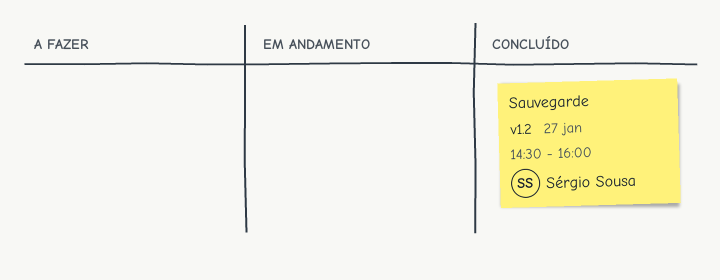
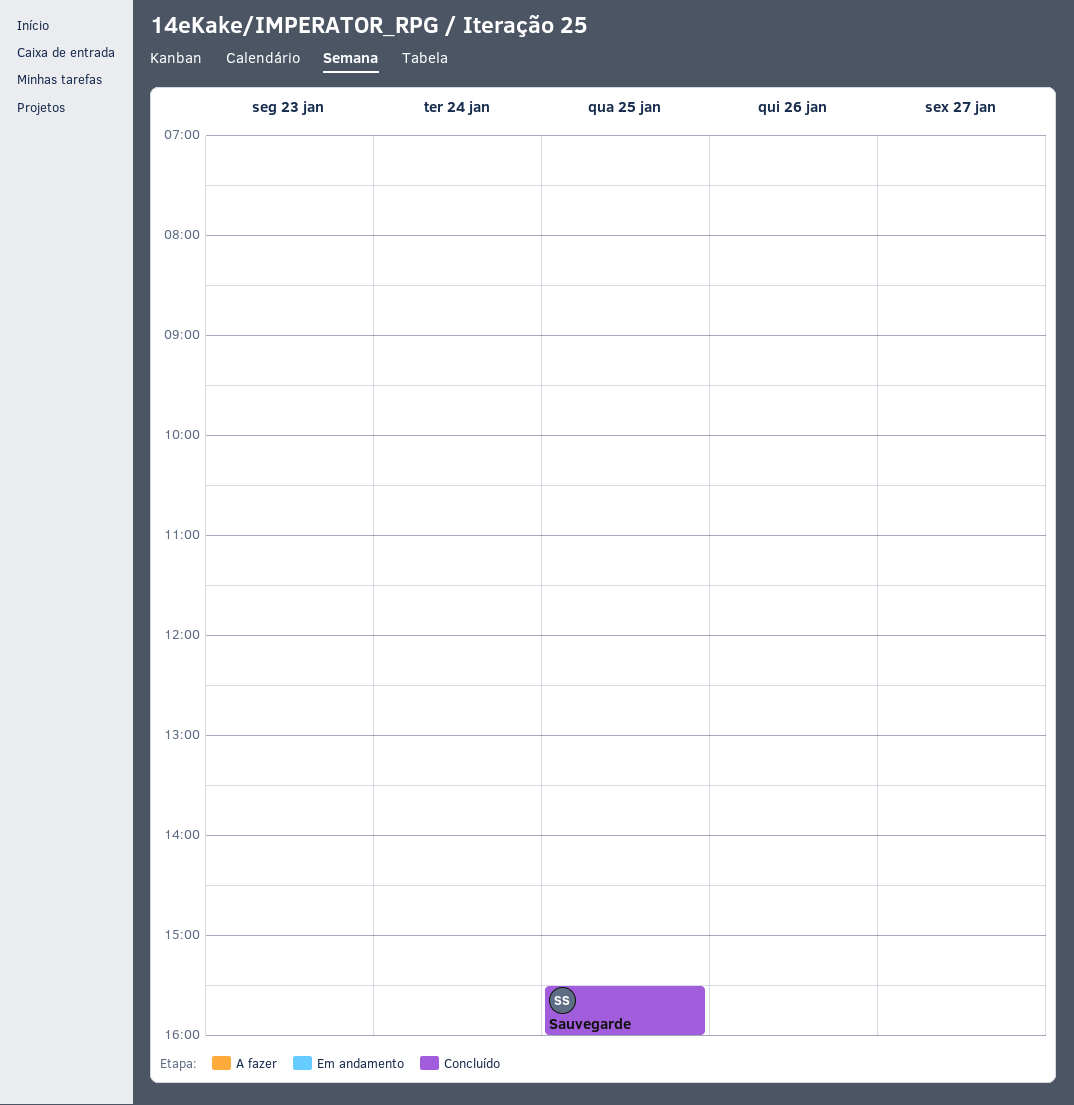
Sauvegarde, day: Jan 27 -> Jan 25
Sauvegarde, begins: 14:30 -> 15:30

